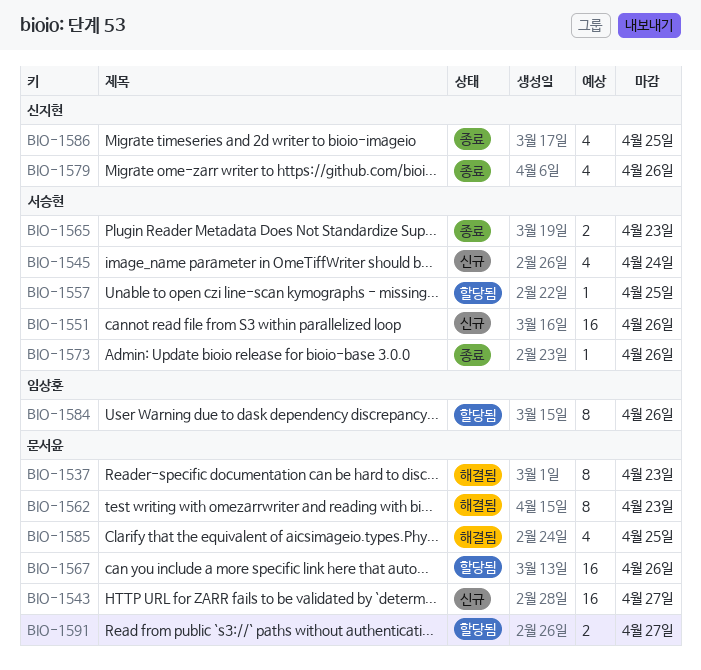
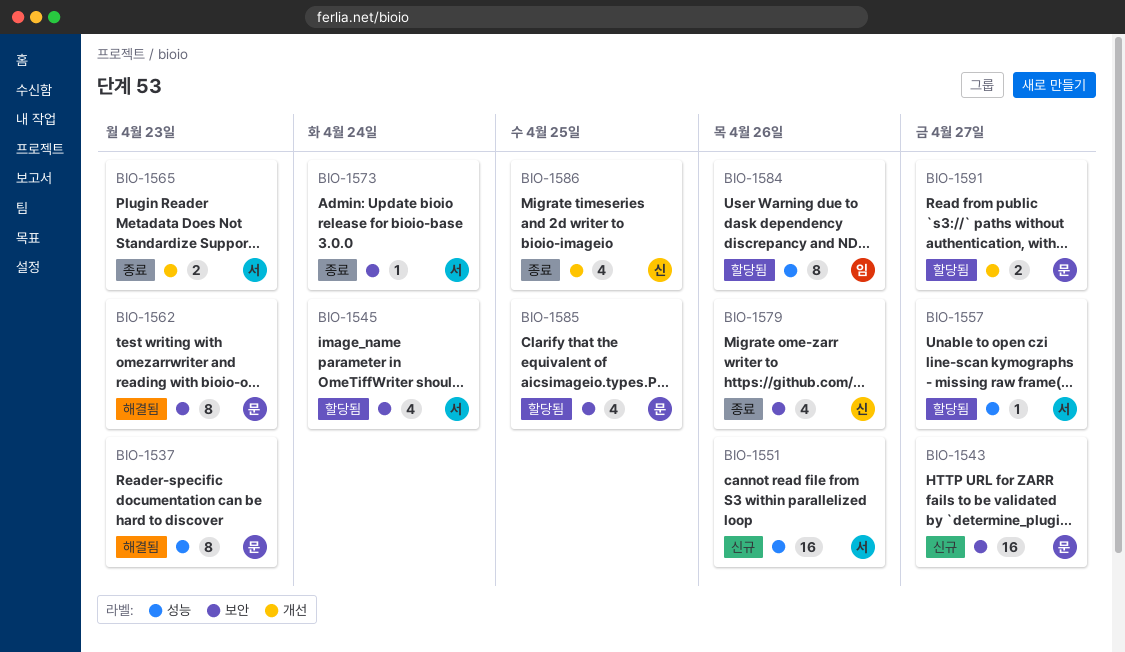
BIO-1545, status: 신규 -> 할당됨
BIO-1557, due: Apr 25 -> Apr 27
BIO-1567: present -> none
BIO-1573, due: Apr 26 -> Apr 24
BIO-1585, status: 해결됨 -> 할당됨

